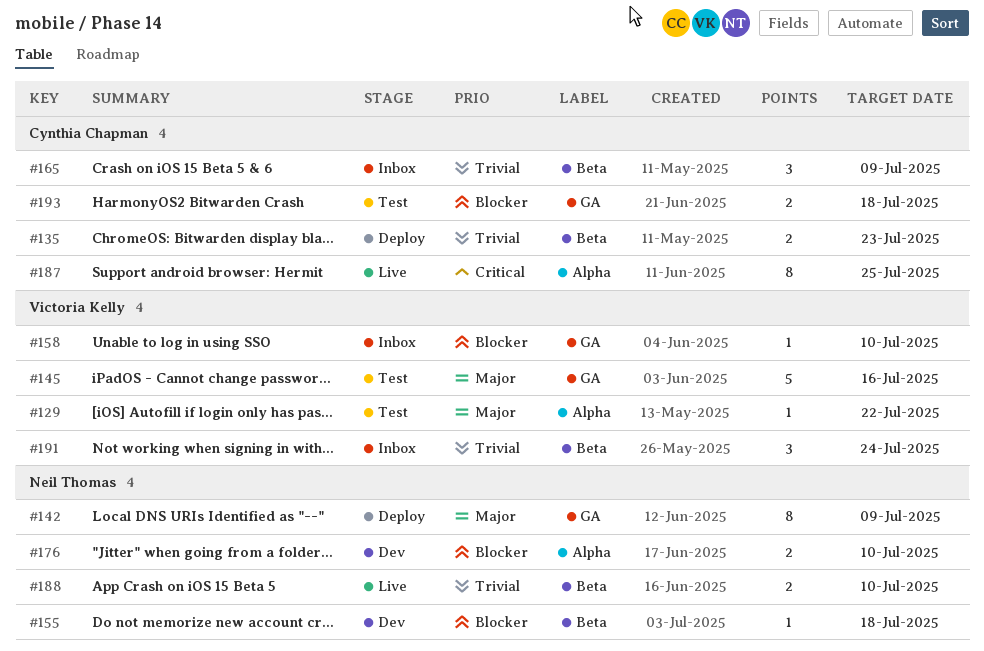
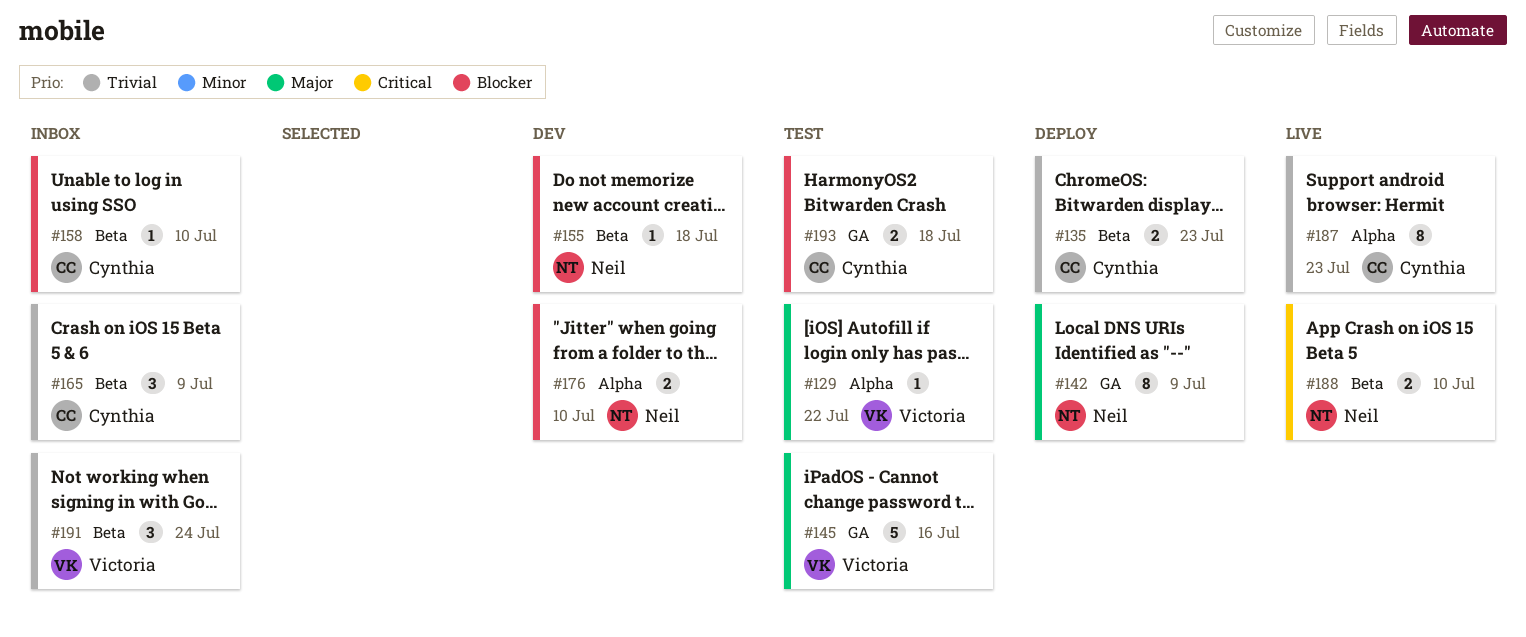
#158, owner: Victoria Kelly -> Cynthia Chapman
#158, label: GA -> Beta
#187, priority: Critical -> Trivial
#187, due: Jul 25 -> Jul 23
#188, priority: Trivial -> Critical

